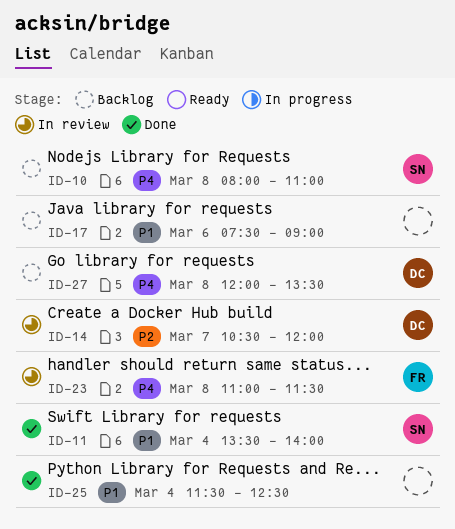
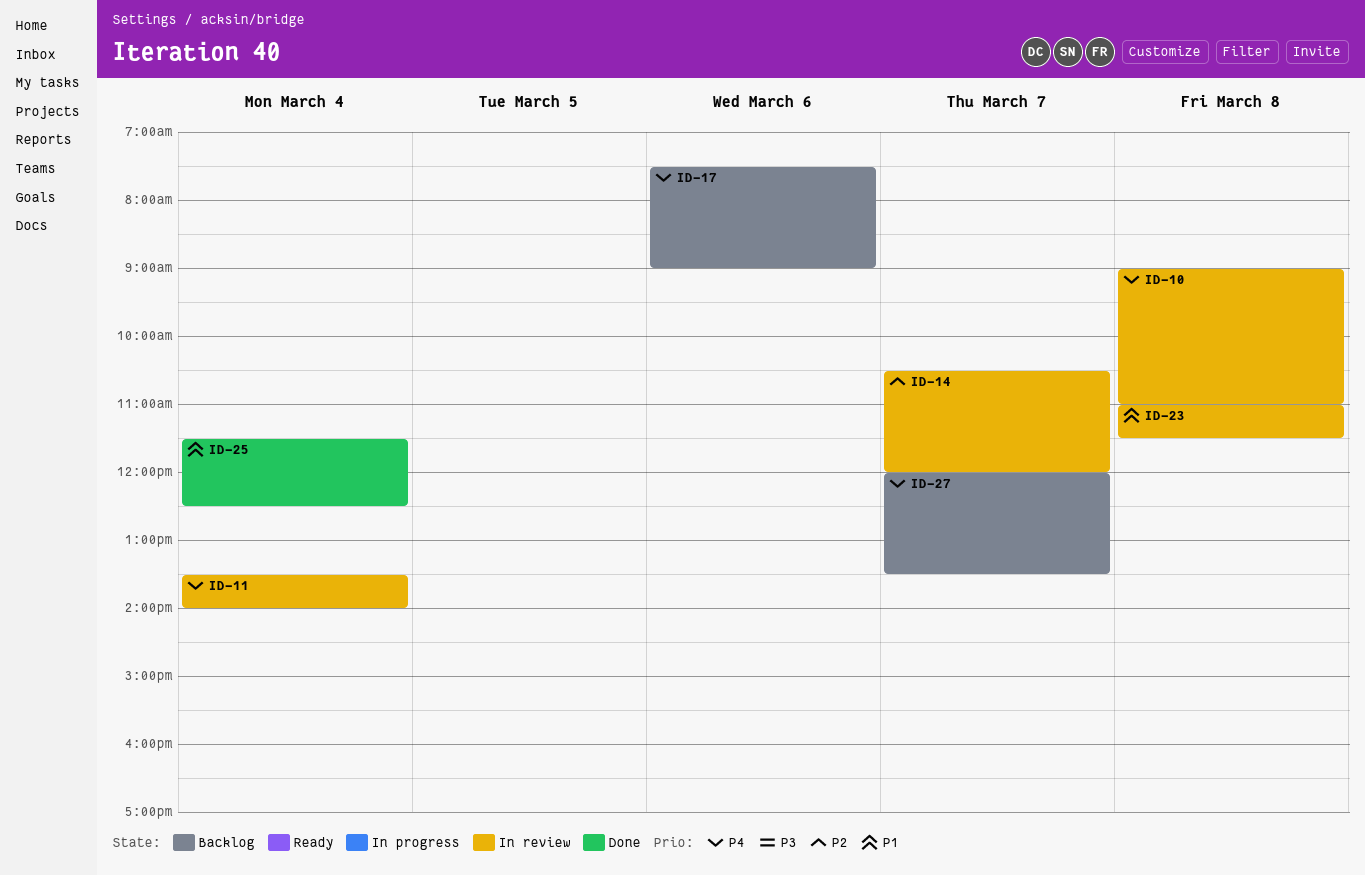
ID-10, status: Backlog -> In review
ID-10, begins: 08:00 -> 09:00
ID-11, status: Done -> In review
ID-11, priority: P1 -> P4
ID-17, priority: P1 -> P4
ID-23, priority: P4 -> P1
ID-27, day: Mar 8 -> Mar 7

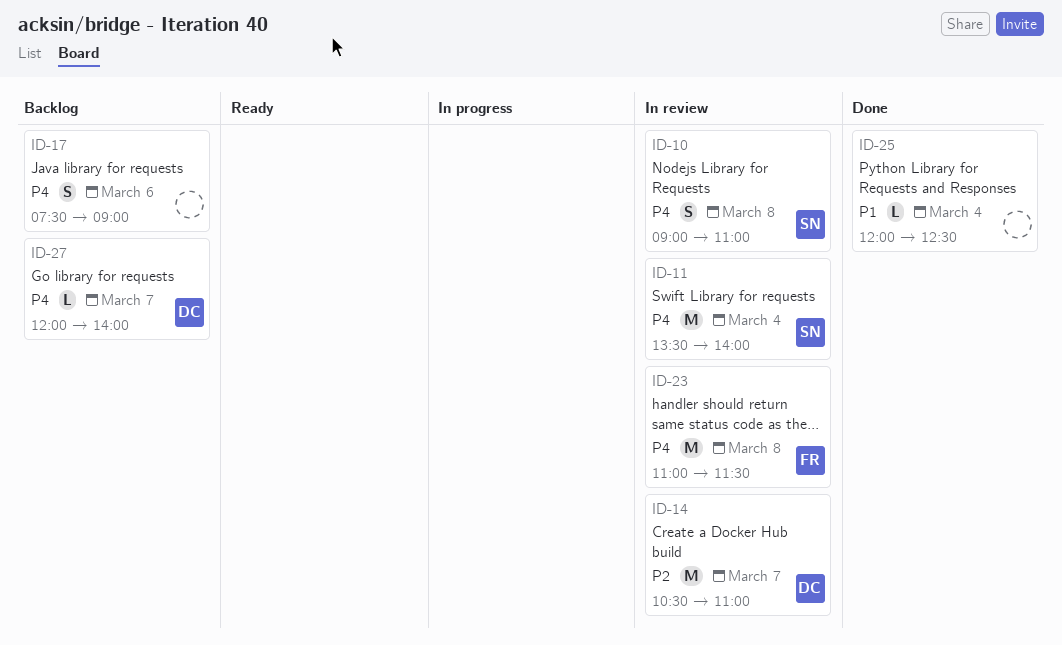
ID-14, ends: 12:00 -> 11:00
ID-23, priority: P1 -> P4
ID-25, begins: 11:30 -> 12:00
ID-27, ends: 13:30 -> 14:00

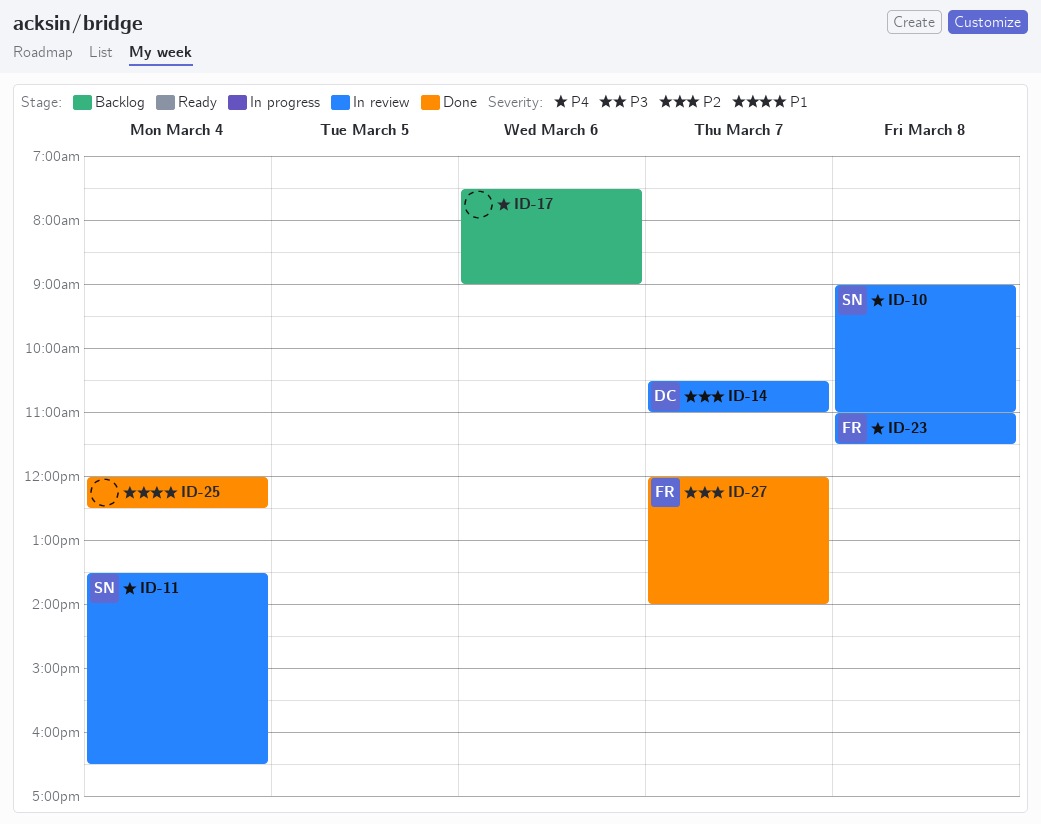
ID-11, ends: 14:00 -> 16:30
ID-27, status: Backlog -> Done
ID-27, owner: DC -> FR
ID-27, priority: P4 -> P2

